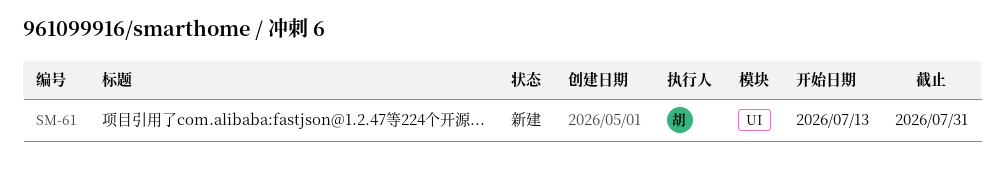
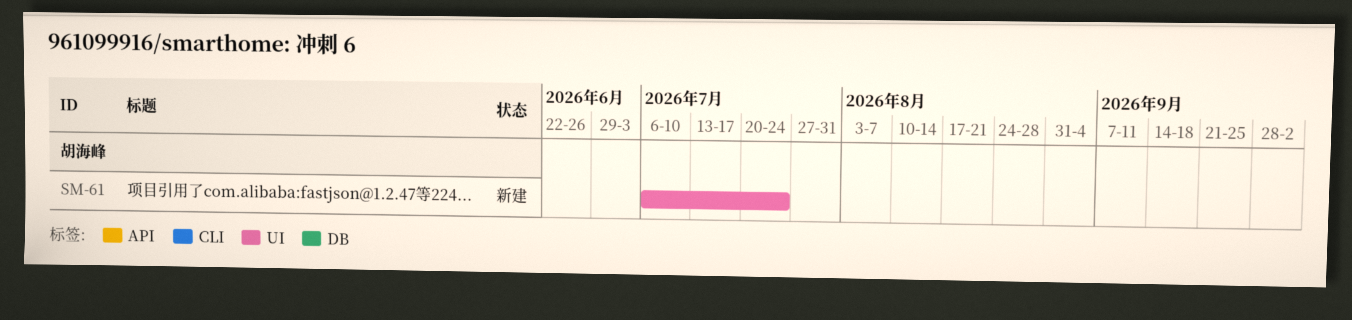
SM-61, start: Jul 13 -> Jul 6
SM-61, due: Jul 31 -> Jul 24

